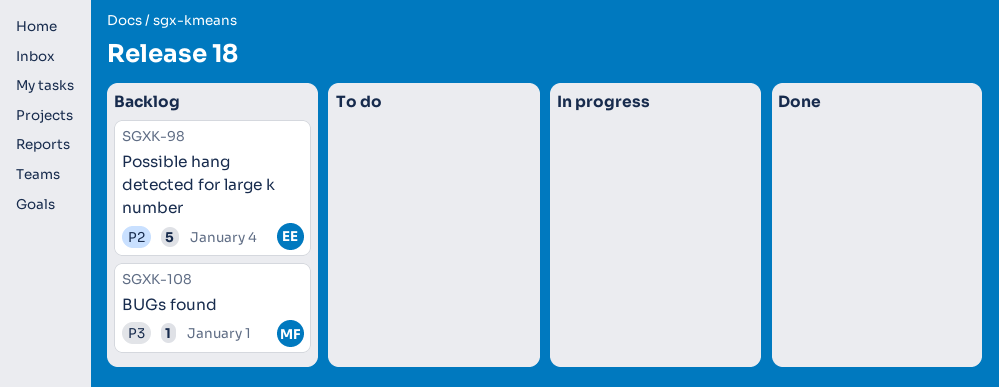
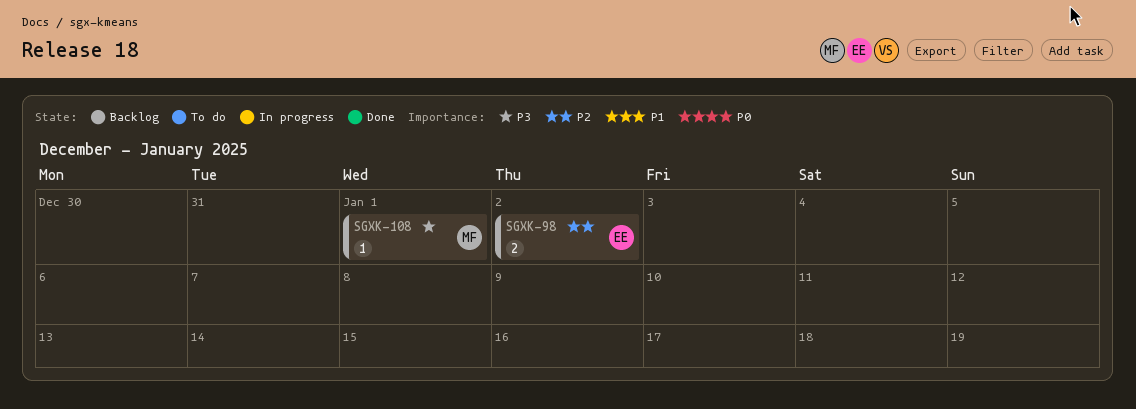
SGXK-98, estimate: 5 -> 2
SGXK-98, due: Jan 4 -> Jan 2

